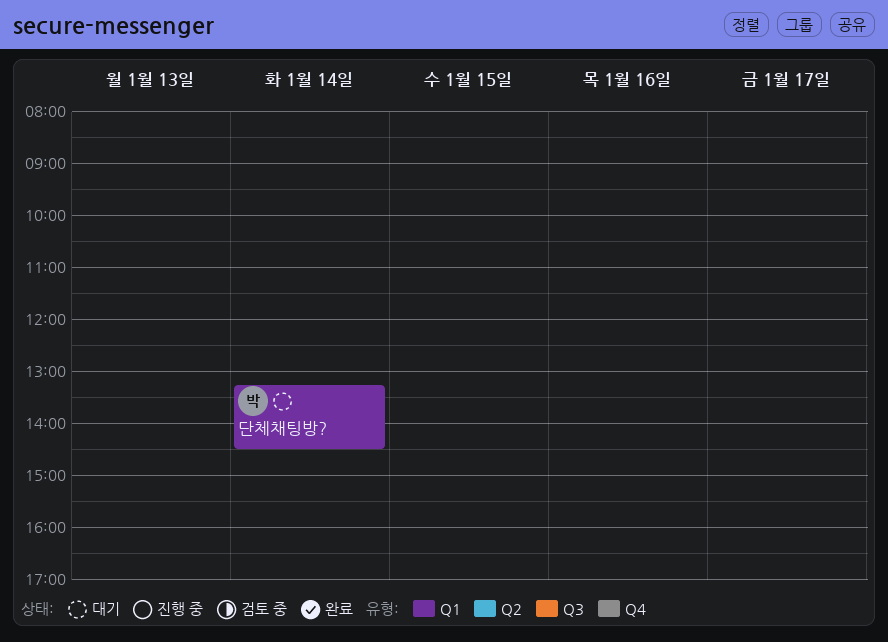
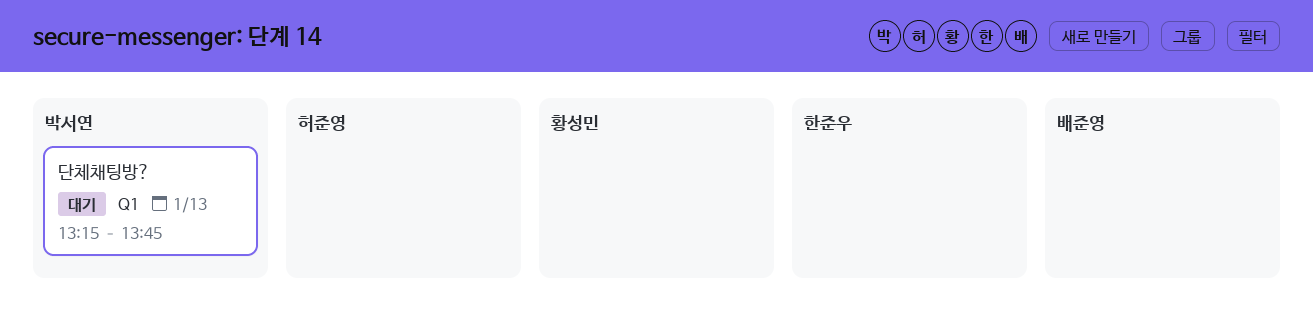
단체채팅방?, day: Jan 14 -> Jan 13
단체채팅방?, ends: 14:30 -> 13:45

